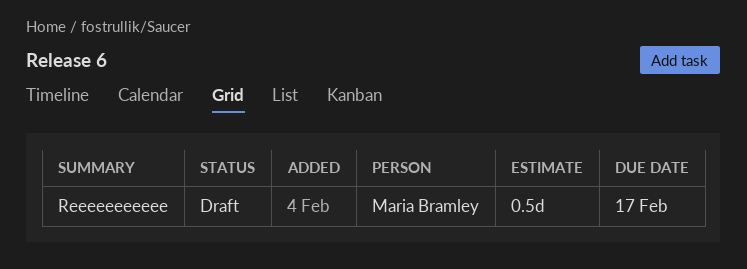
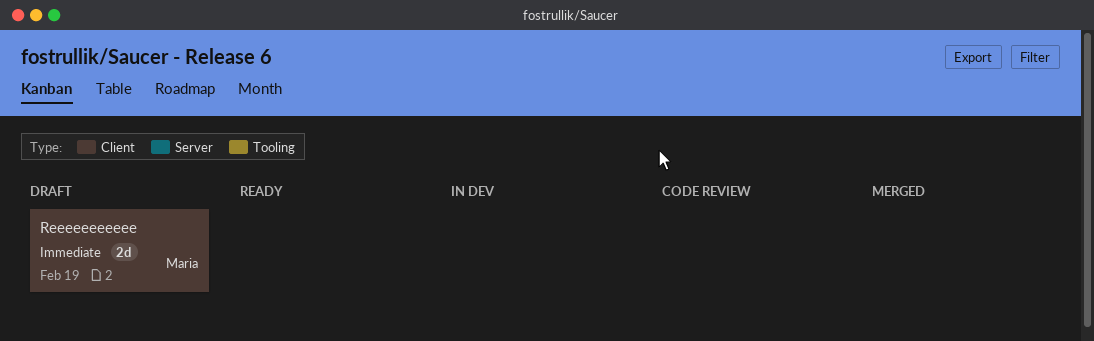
Reeeeeeeeeee, estimate: 0.5d -> 2d
Reeeeeeeeeee, due: Feb 17 -> Feb 19

